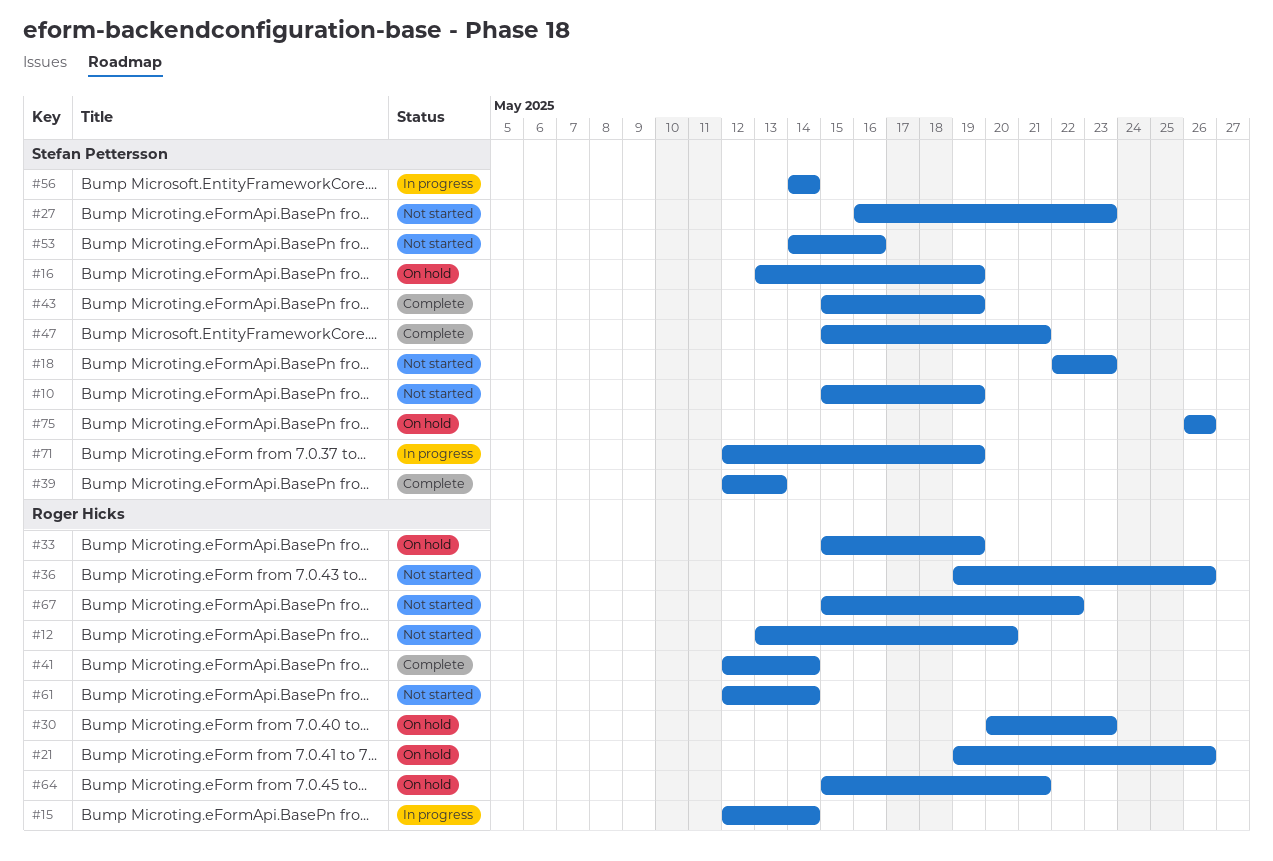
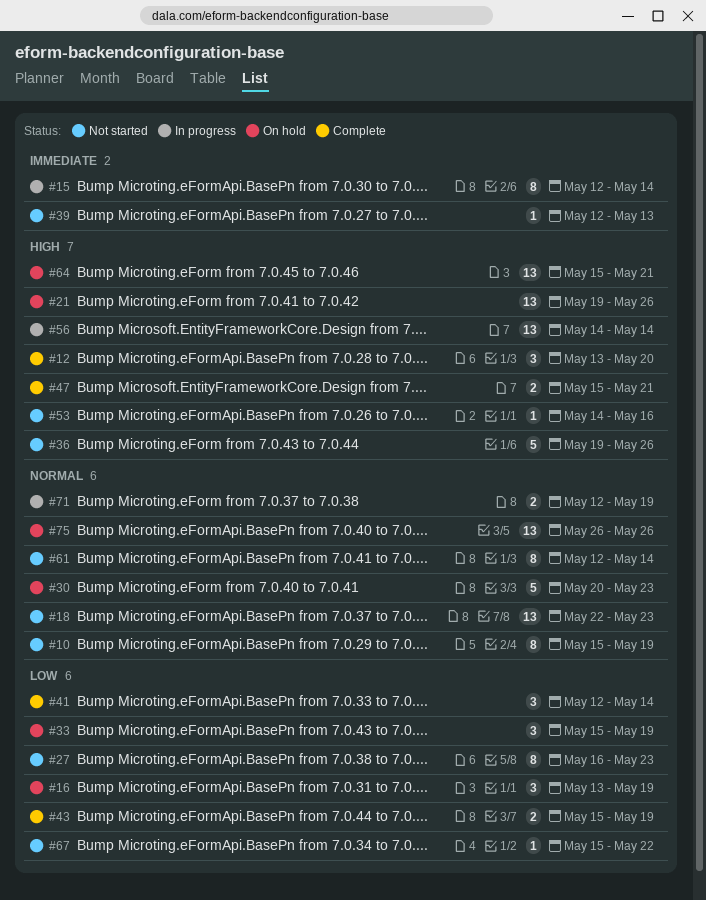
#12, status: Not started -> Complete
#39, status: Complete -> Not started

